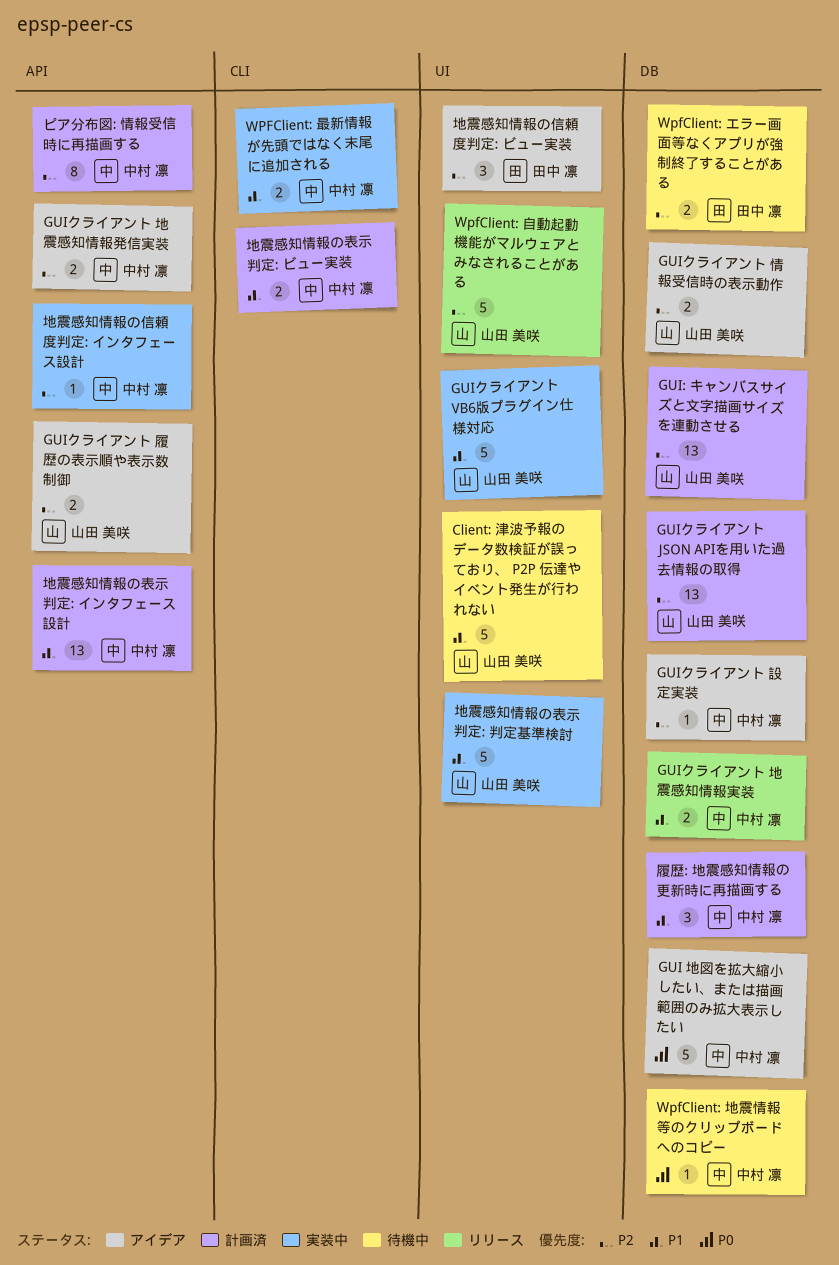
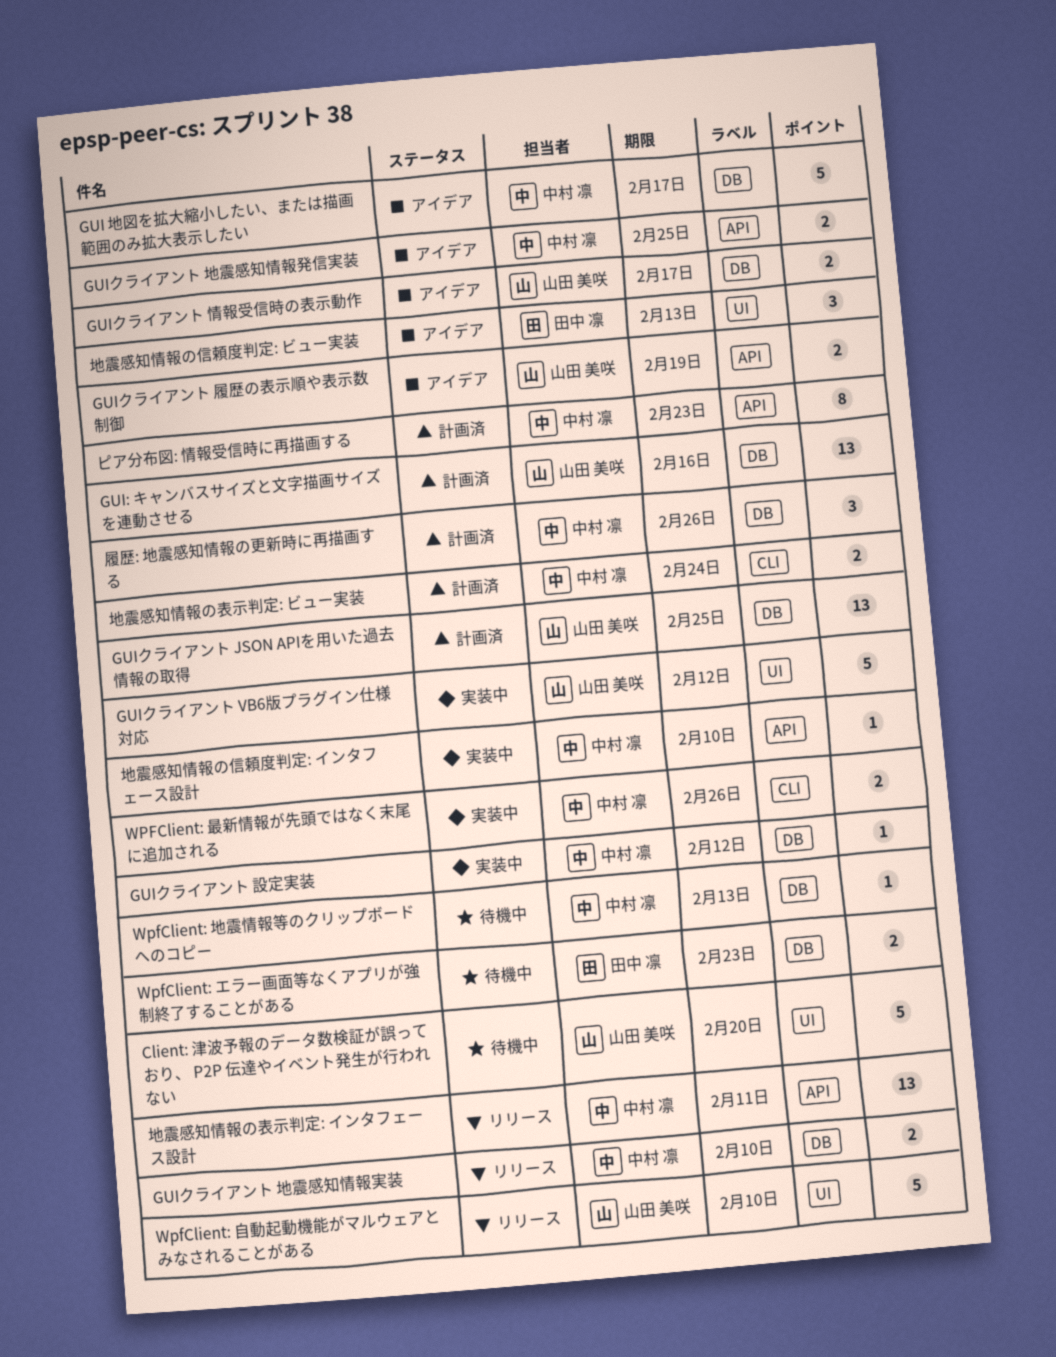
GUIクライアント 設定実装, status: アイデア -> 実装中
地震感知情報の表示判定: インタフェース設計, status: 計画済 -> リリース
地震感知情報の表示判定: 判定基準検討: present -> none

